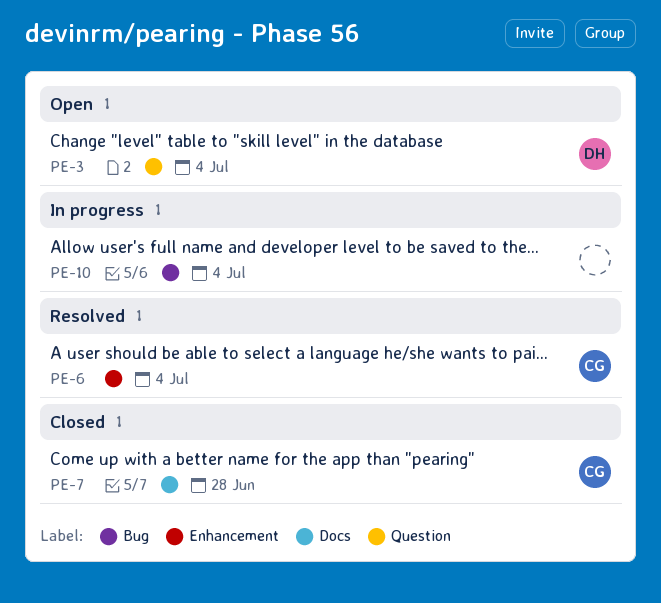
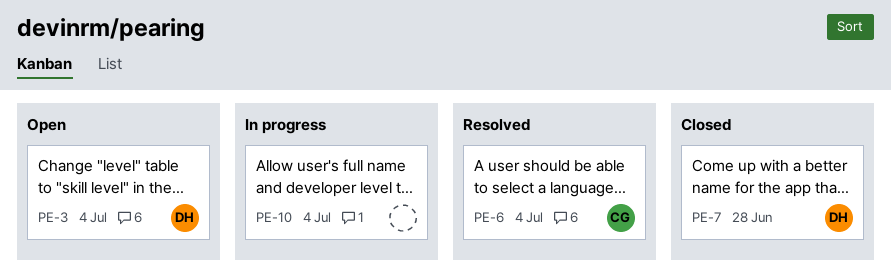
PE-7, owner: CG -> DH

